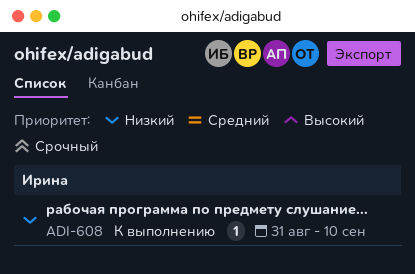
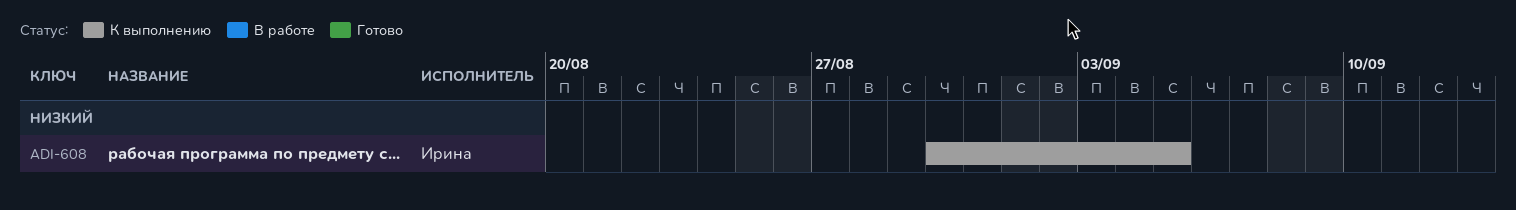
ADI-608, start: Aug 31 -> Aug 30
ADI-608, due: Sep 10 -> Sep 5

